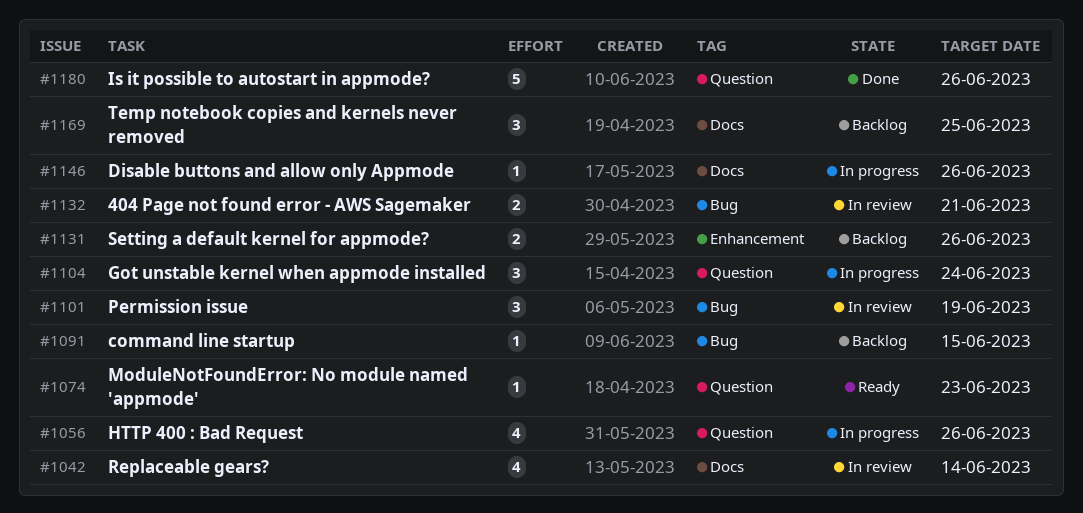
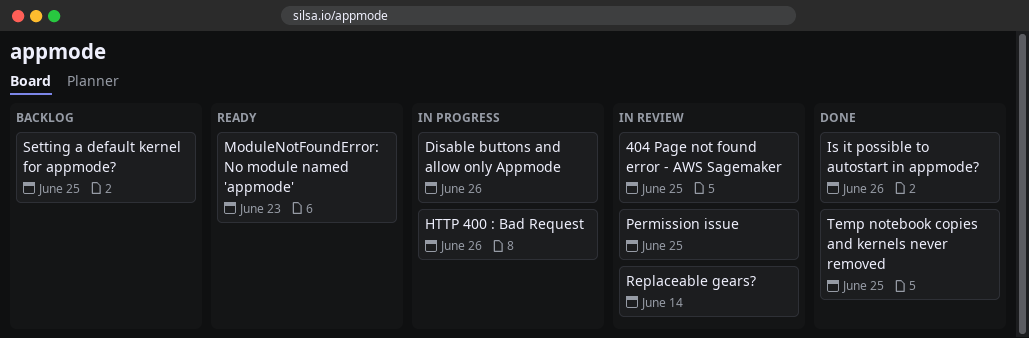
404 Page not found error - AWS Sagemaker, due: Jun 21 -> Jun 25
command line startup: present -> none
Got unstable kernel when appmode installed: present -> none
Permission issue, due: Jun 19 -> Jun 25
Setting a default kernel for appmode?, due: Jun 26 -> Jun 25
Temp notebook copies and kernels never removed, status: Backlog -> Done

